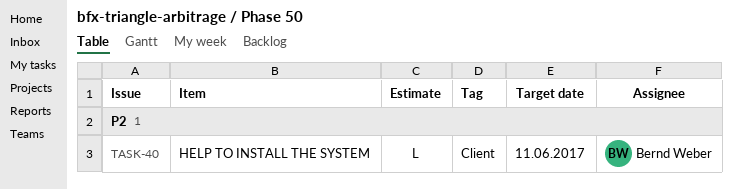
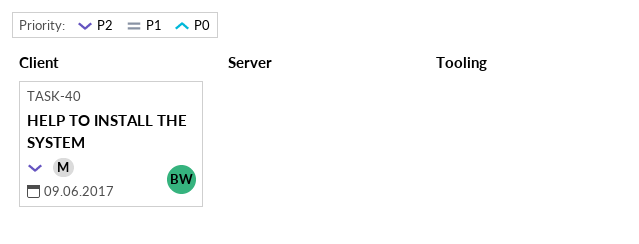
TASK-40, estimate: L -> M
TASK-40, due: Jun 11 -> Jun 9

